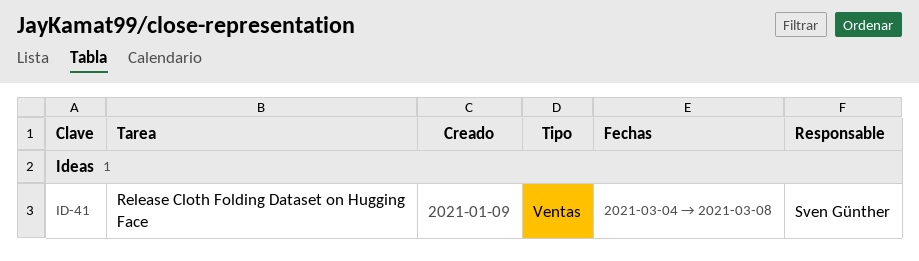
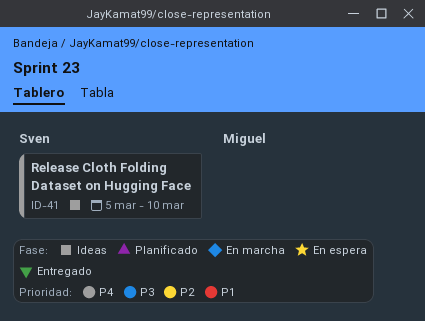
ID-41, start: Mar 4 -> Mar 5
ID-41, due: Mar 8 -> Mar 10

